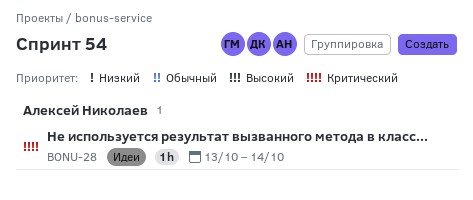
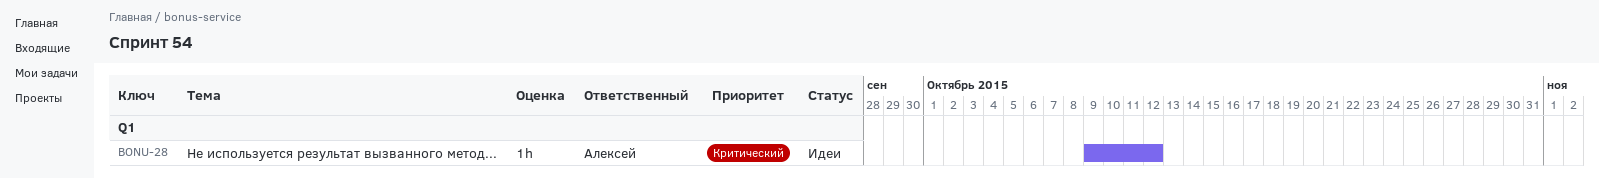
BONU-28, start: Oct 13 -> Oct 9
BONU-28, due: Oct 14 -> Oct 12

